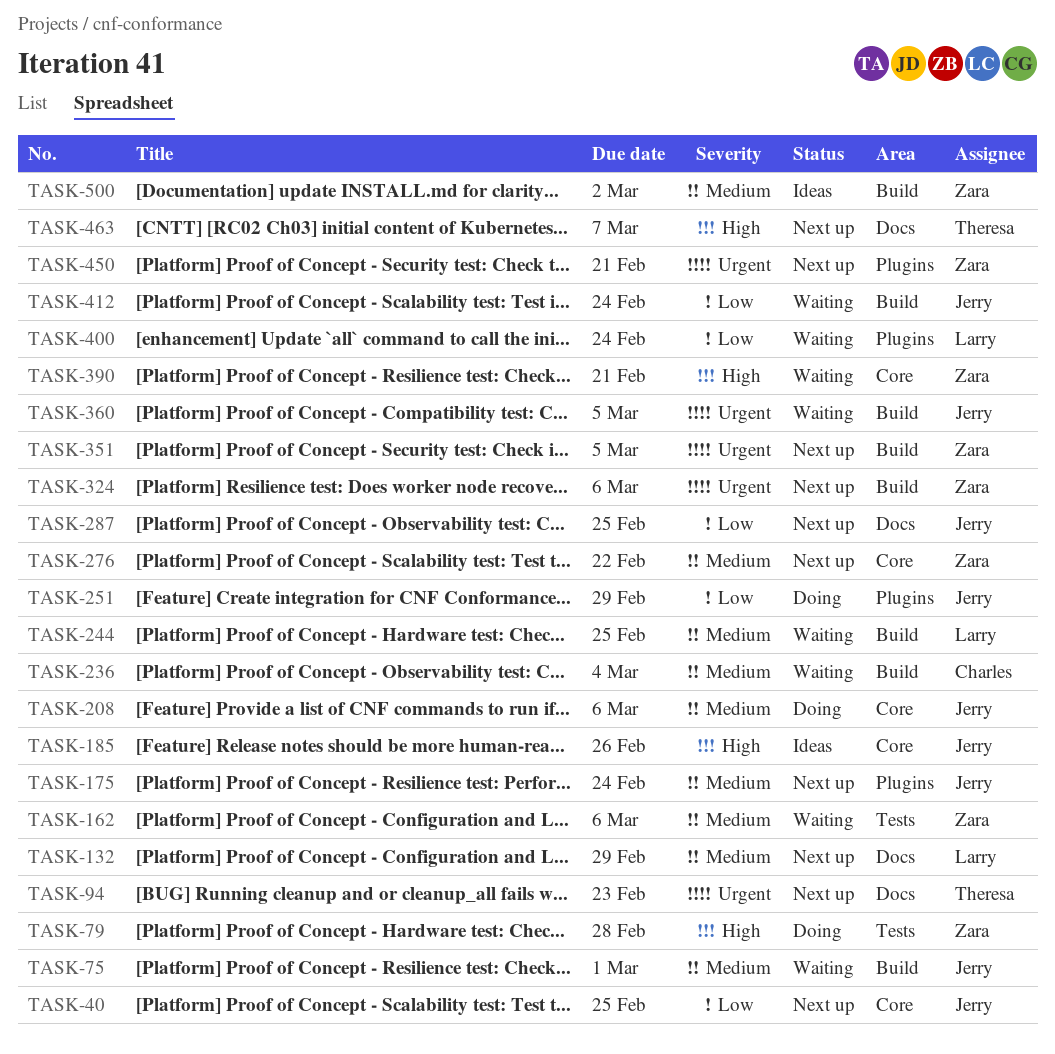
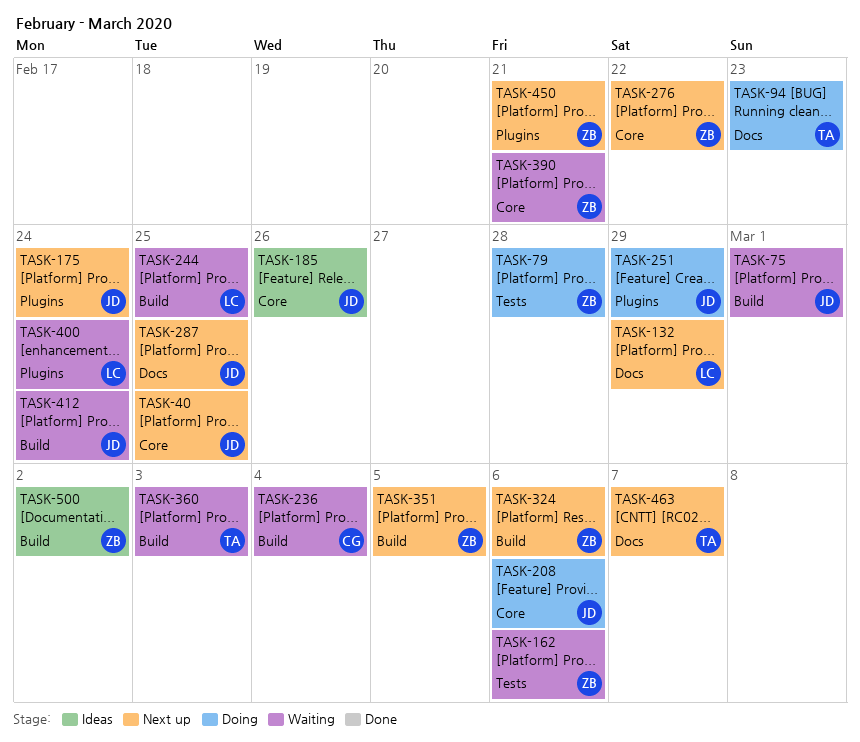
TASK-94, status: Next up -> Doing
TASK-360, owner: Jerry -> Theresa
TASK-360, due: Mar 5 -> Mar 3

